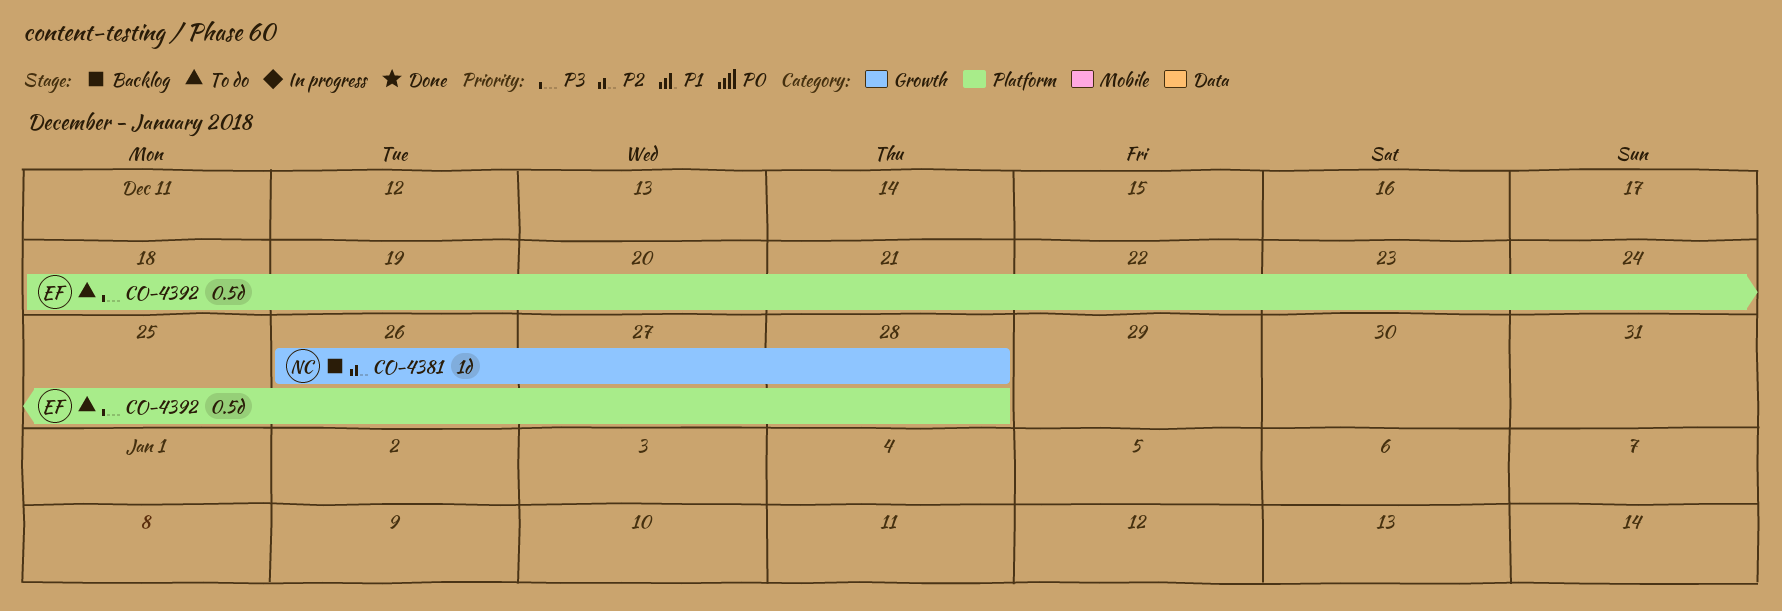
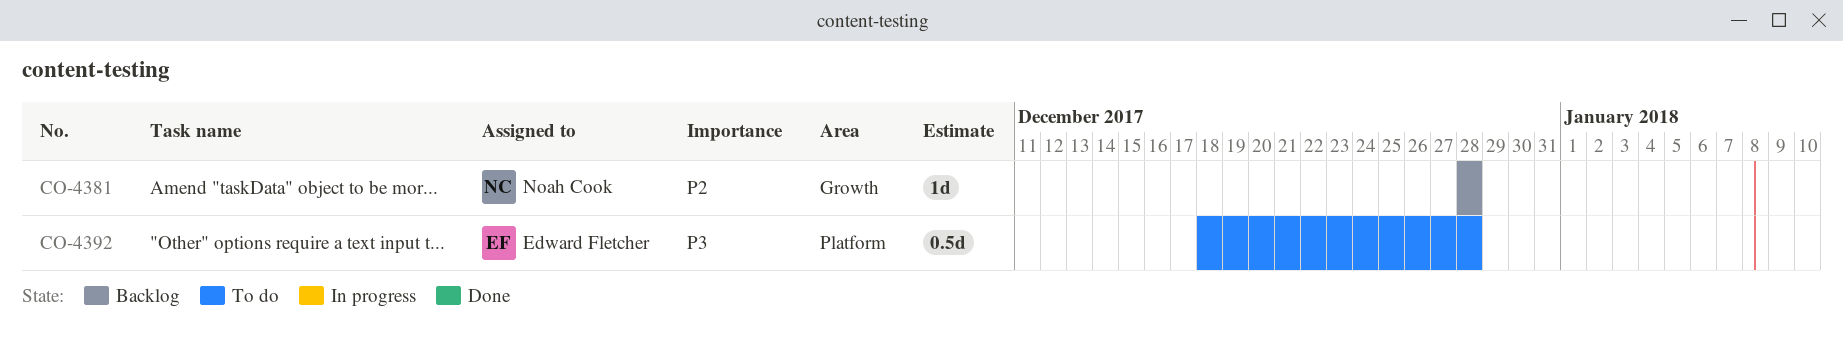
CO-4381, start: Dec 26 -> Dec 28

